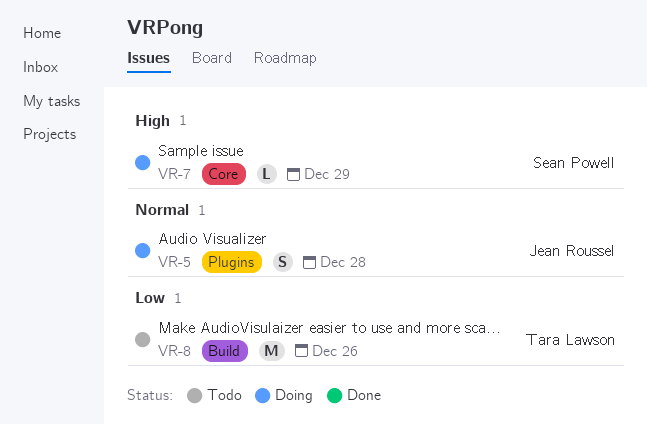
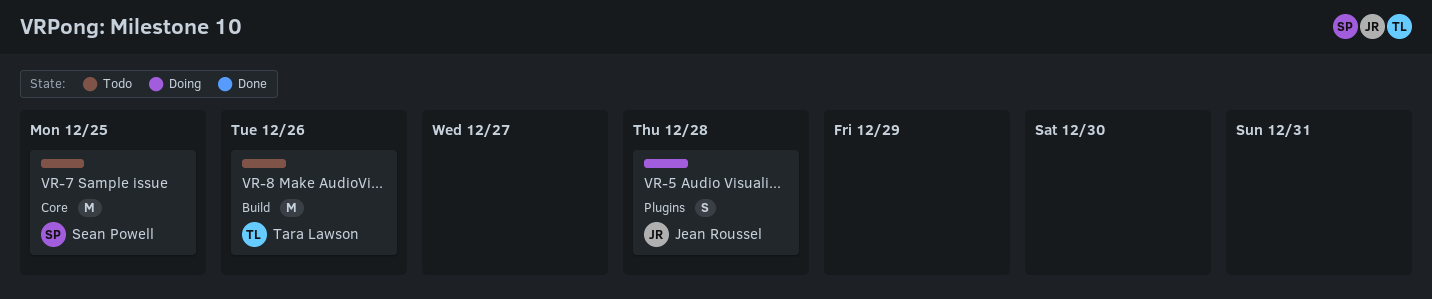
VR-7, status: Doing -> Todo
VR-7, estimate: L -> M
VR-7, due: Dec 29 -> Dec 25

